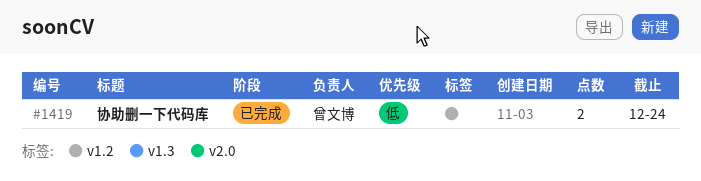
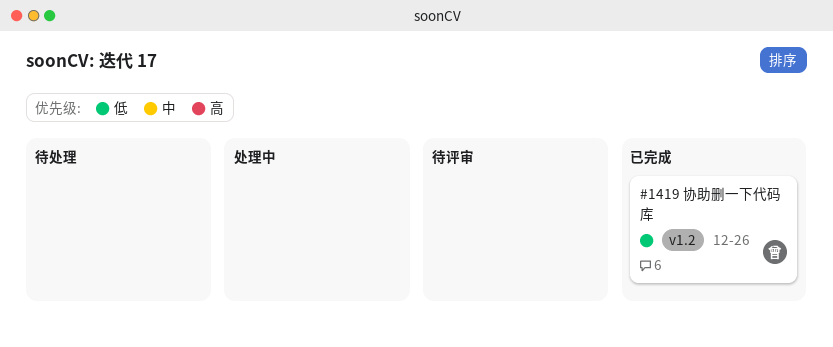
#1419, due: Dec 24 -> Dec 26

